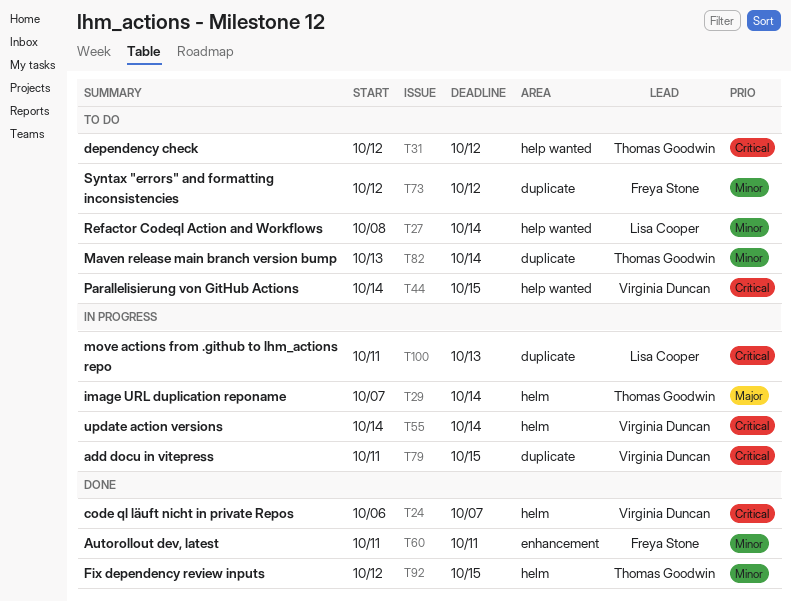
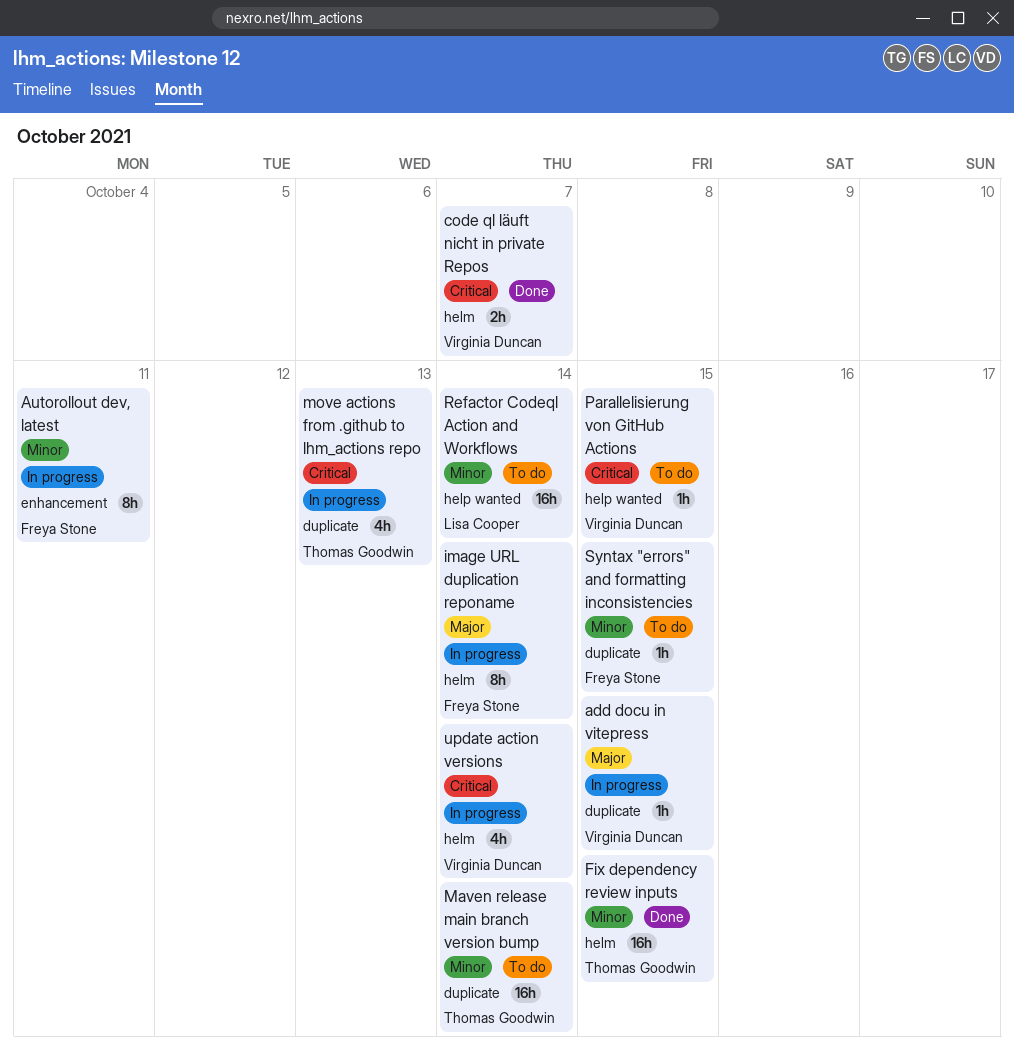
add docu in vitepress, priority: Critical -> Major
Autorollout dev, latest, status: Done -> In progress
dependency check: present -> none
image URL duplication reponame, owner: Thomas Goodwin -> Freya Stone
move actions from .github to lhm_actions repo, owner: Lisa Cooper -> Thomas Goodwin
Syntax "errors" and formatting inconsistencies, due: Oct 12 -> Oct 15

